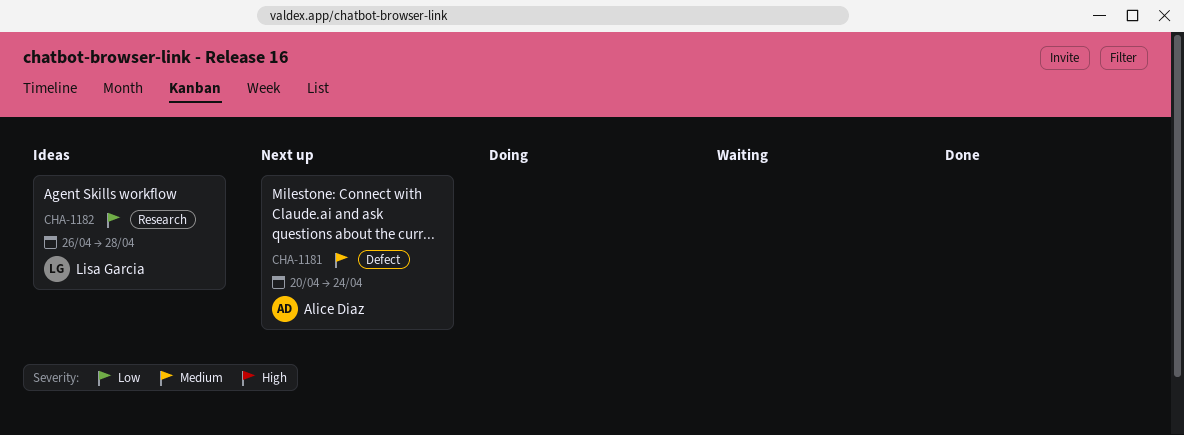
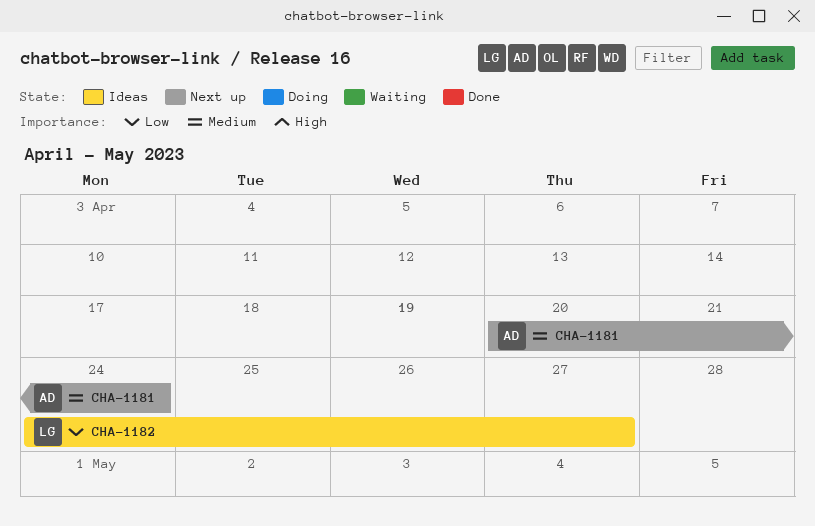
CHA-1182, start: Apr 26 -> Apr 24
CHA-1182, due: Apr 28 -> Apr 27

